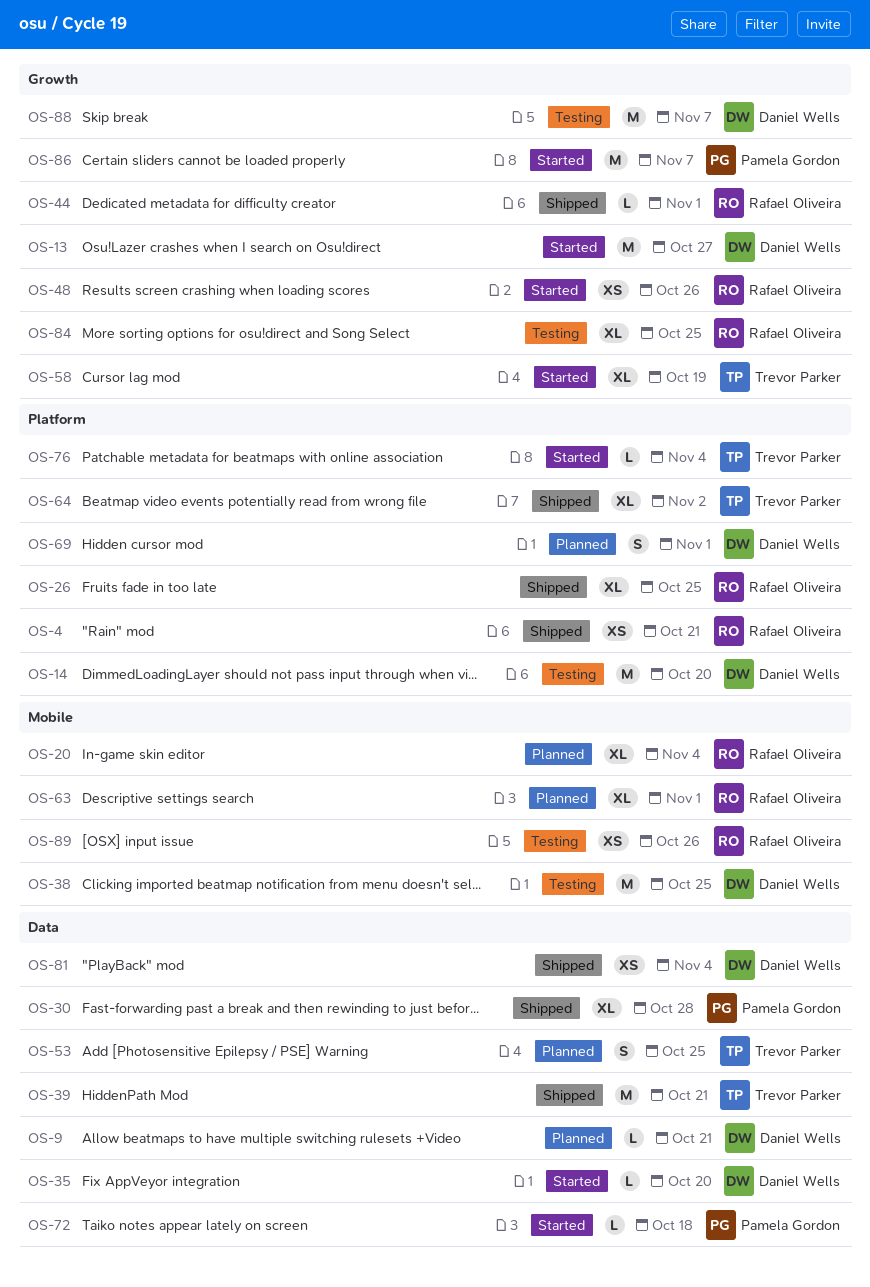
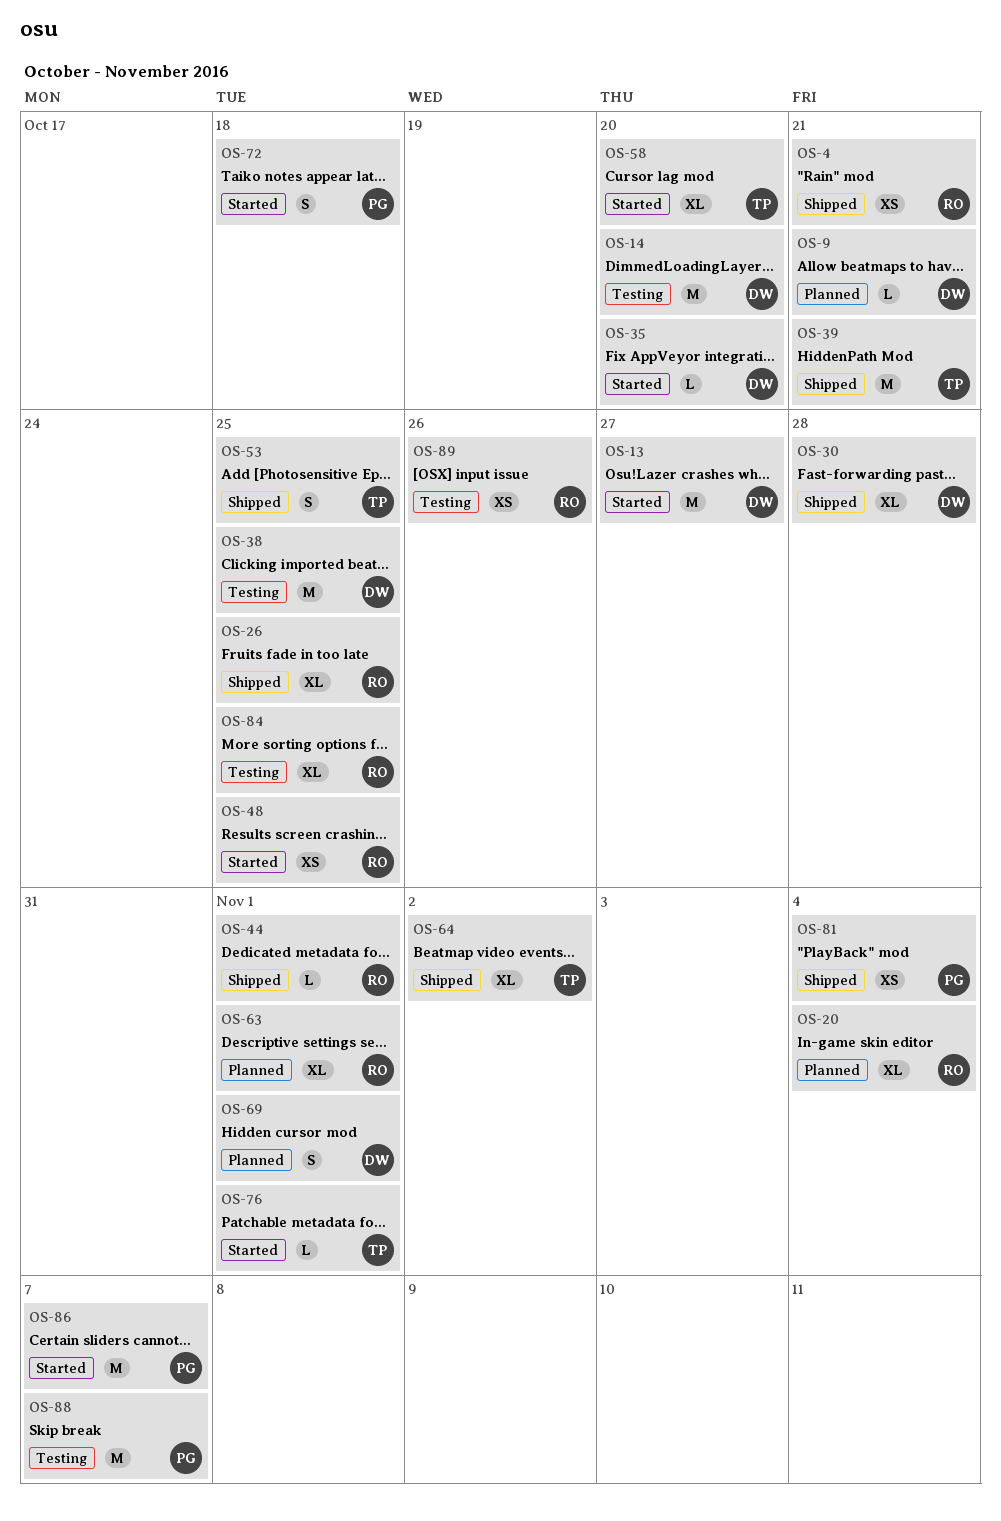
OS-30, owner: Pamela Gordon -> Daniel Wells
OS-48, due: Oct 26 -> Oct 25
OS-53, status: Planned -> Shipped
OS-58, due: Oct 19 -> Oct 20
OS-72, estimate: L -> S
OS-76, due: Nov 4 -> Nov 1
OS-81, owner: Daniel Wells -> Pamela Gordon
OS-88, owner: Daniel Wells -> Pamela Gordon

